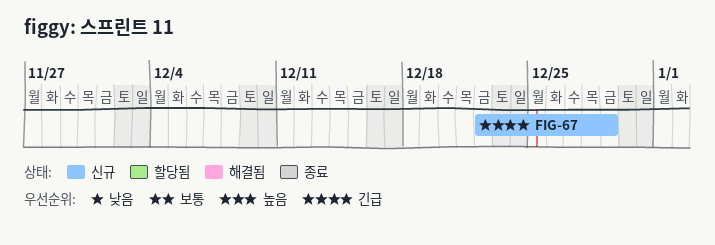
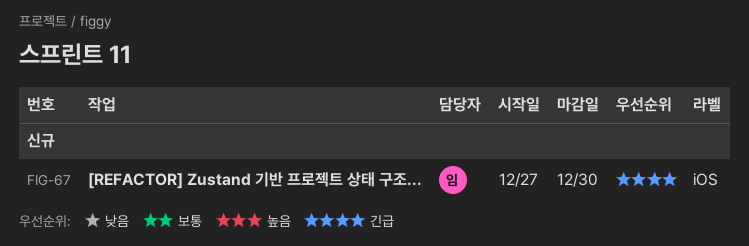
FIG-67, start: Dec 22 -> Dec 27
FIG-67, due: Dec 29 -> Dec 30

